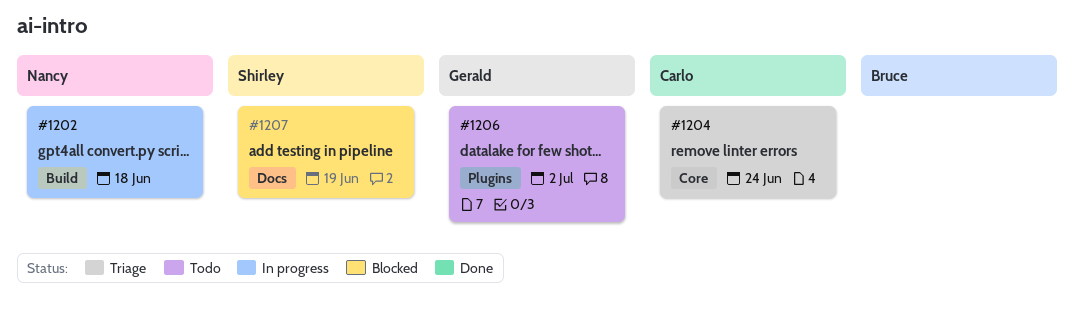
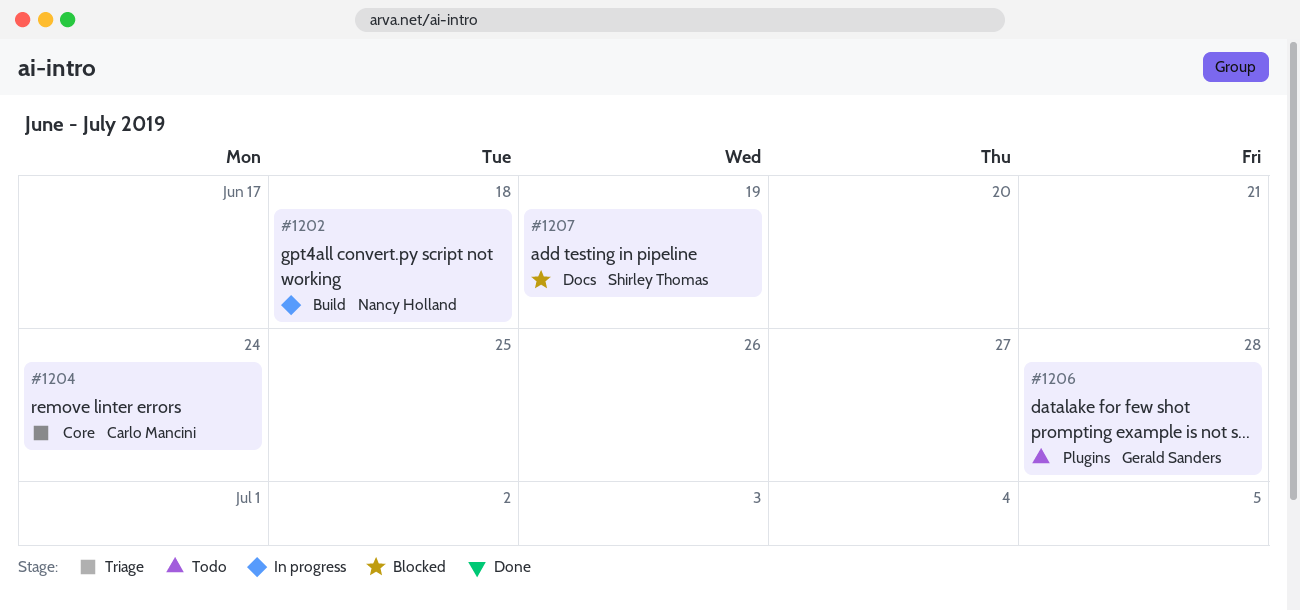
#1206, due: Jul 2 -> Jun 28

